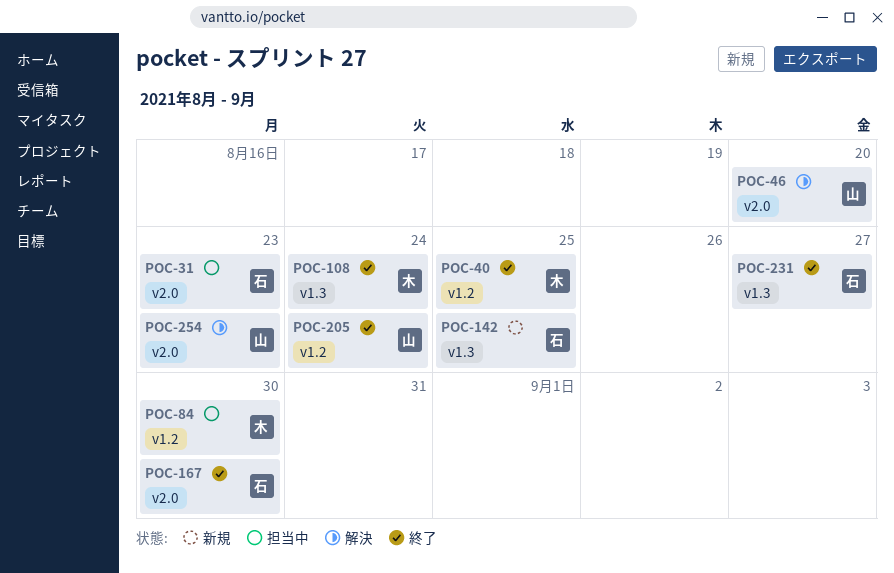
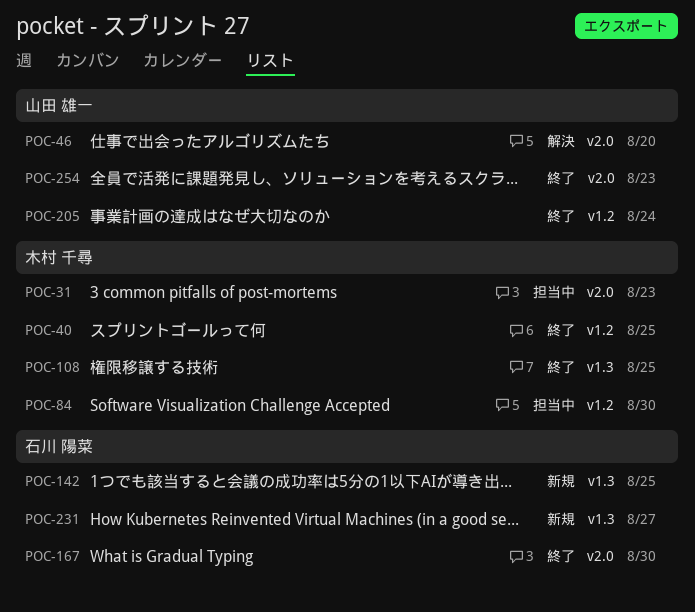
POC-31, owner: 石川 陽菜 -> 木村 千尋
POC-108, due: Aug 24 -> Aug 25
POC-231, status: 終了 -> 新規
POC-254, status: 解決 -> 終了

